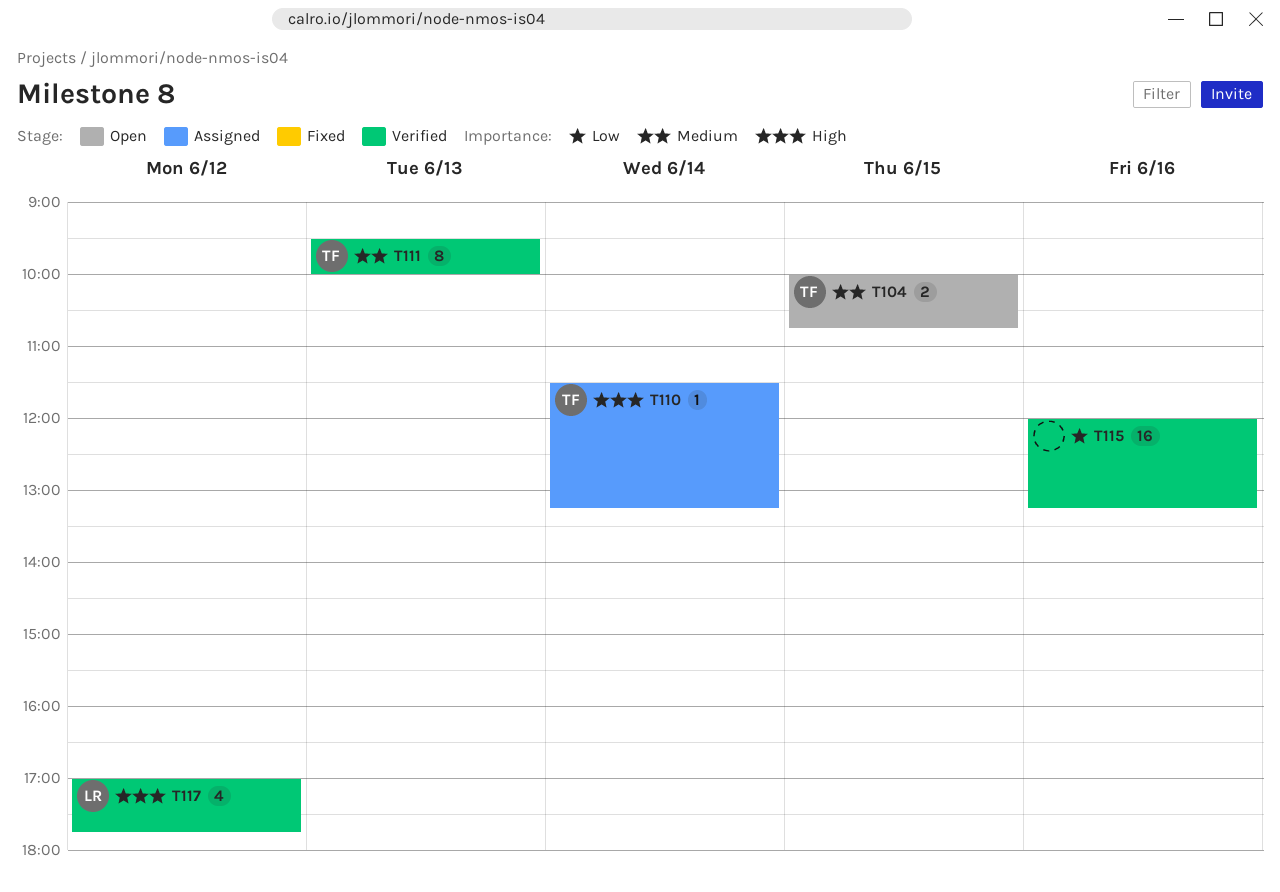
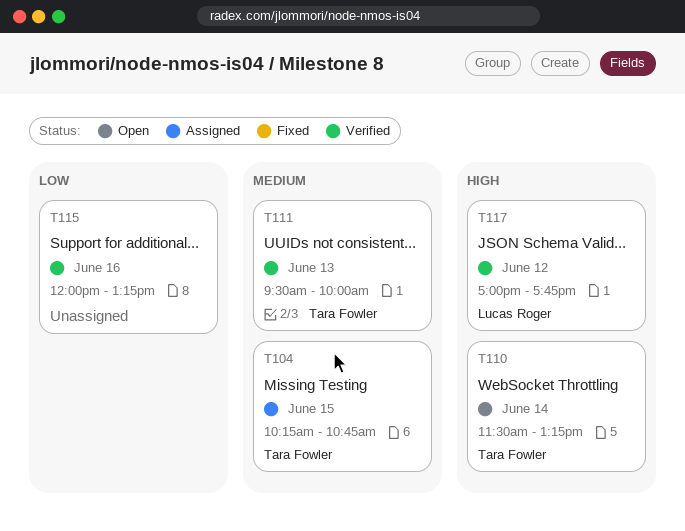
T104, status: Open -> Assigned
T104, begins: 10:00 -> 10:15
T110, status: Assigned -> Open

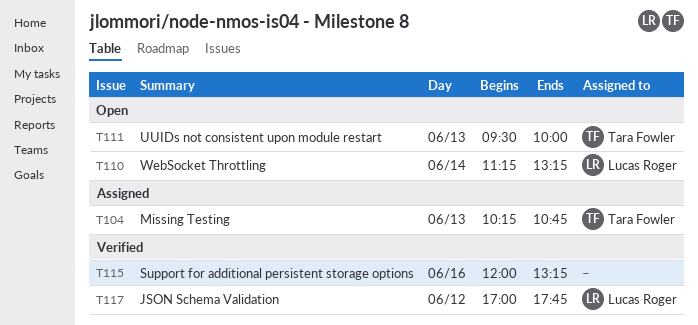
T104, day: Jun 15 -> Jun 13
T110, owner: Tara Fowler -> Lucas Roger
T110, begins: 11:30 -> 11:15
T111, status: Verified -> Open

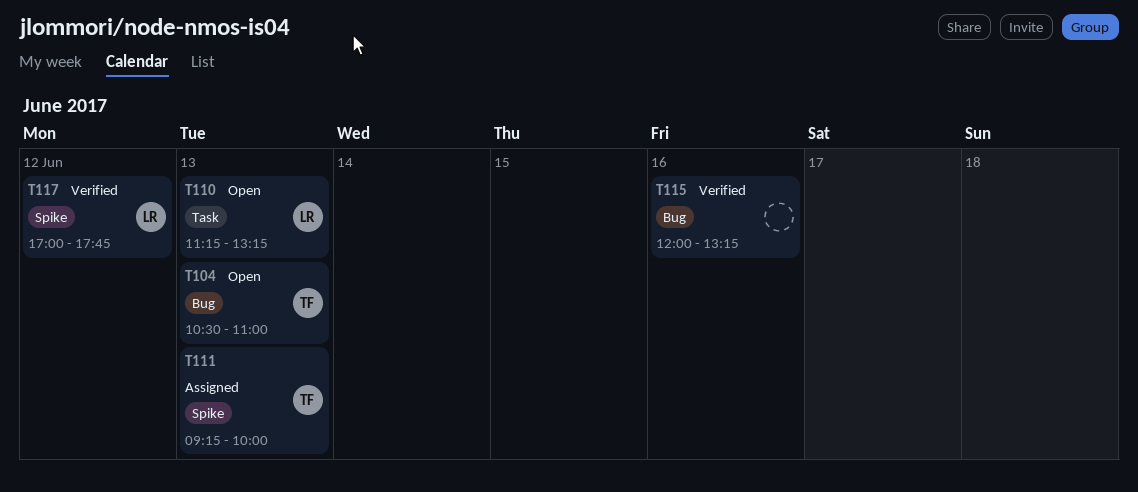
T104, status: Assigned -> Open
T104, begins: 10:15 -> 10:30
T104, ends: 10:45 -> 11:00
T110, day: Jun 14 -> Jun 13
T111, status: Open -> Assigned
T111, begins: 09:30 -> 09:15

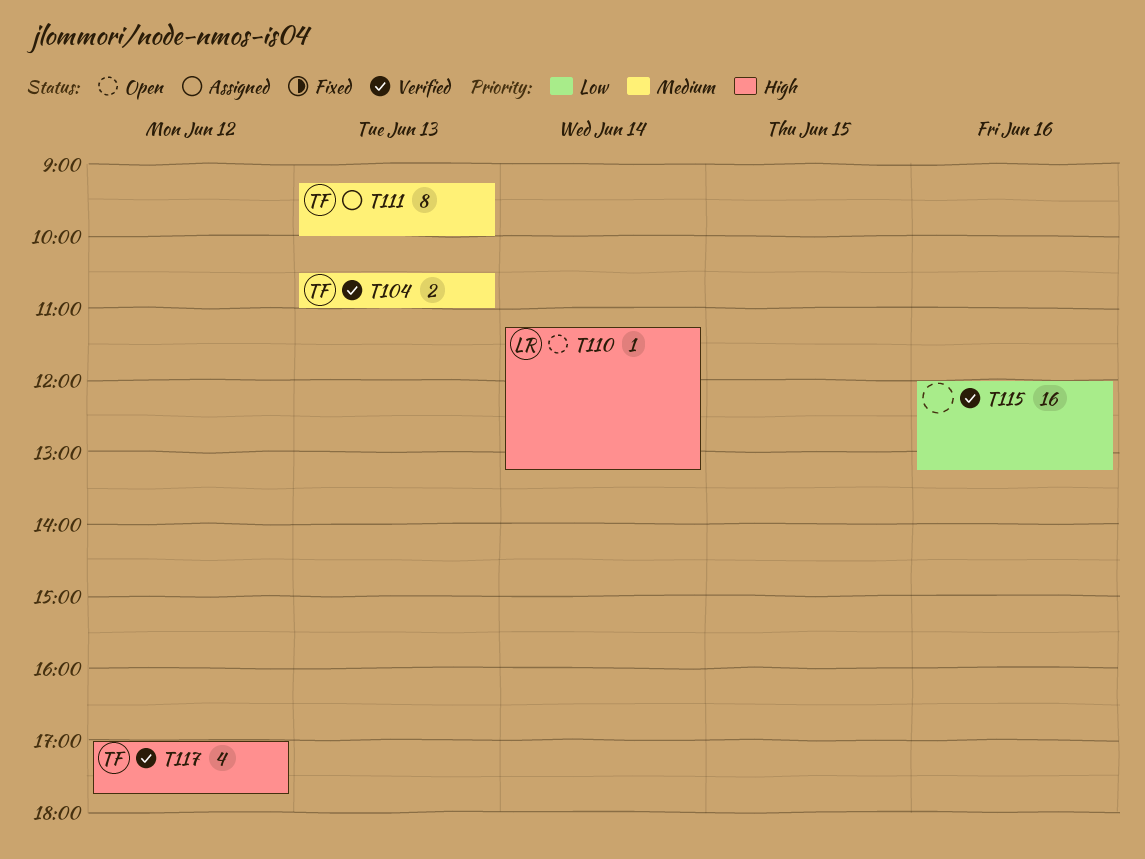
T104, status: Open -> Verified
T110, day: Jun 13 -> Jun 14
T117, owner: LR -> TF

